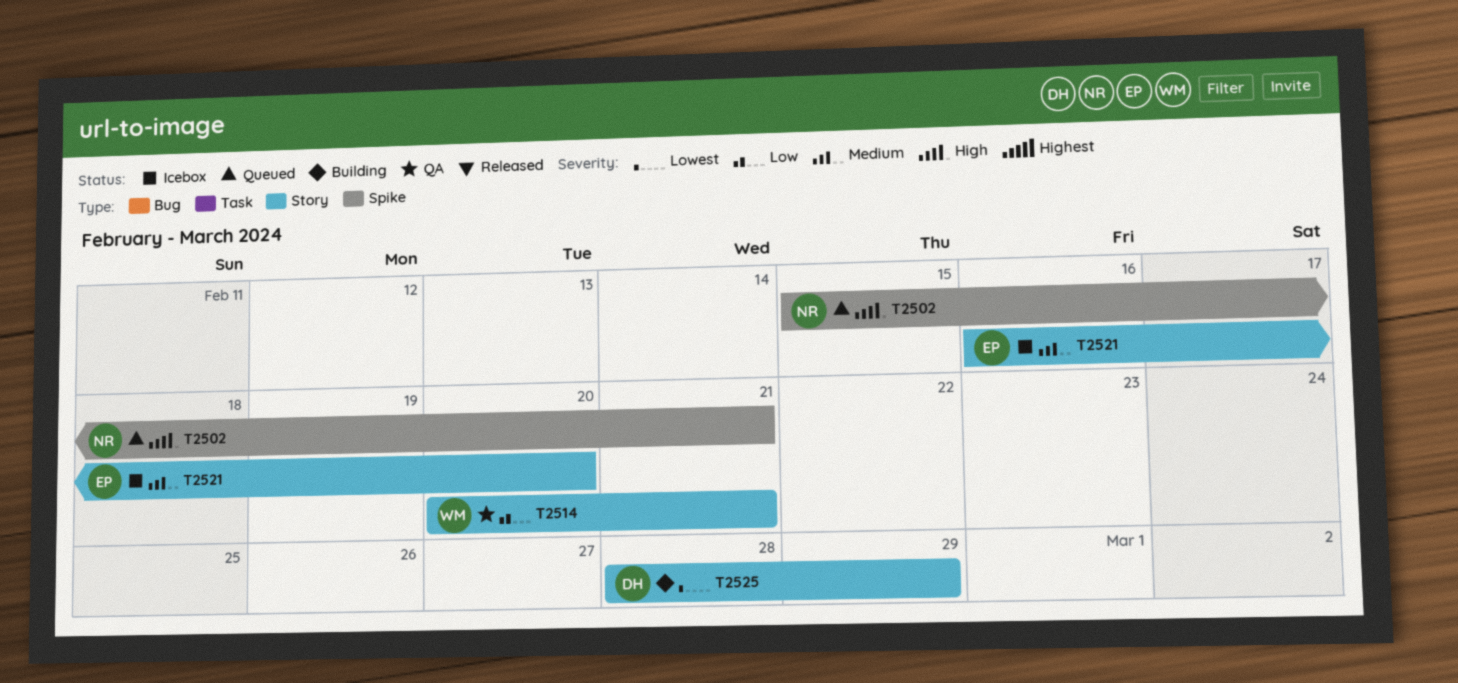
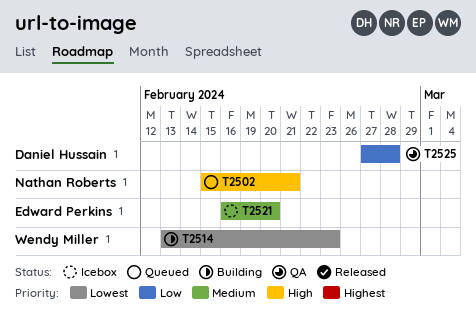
T2514, status: QA -> Building
T2514, priority: Low -> Lowest
T2514, start: Feb 20 -> Feb 13
T2514, due: Feb 21 -> Feb 23
T2525, status: Building -> QA
T2525, priority: Lowest -> Low
T2525, start: Feb 28 -> Feb 27
T2525, due: Feb 29 -> Feb 28

